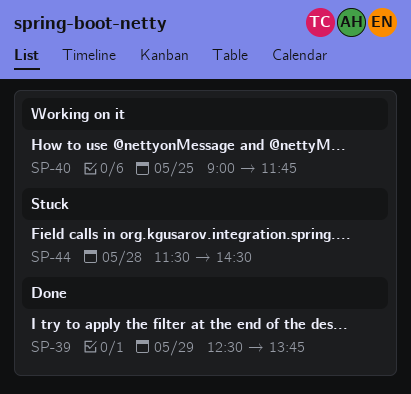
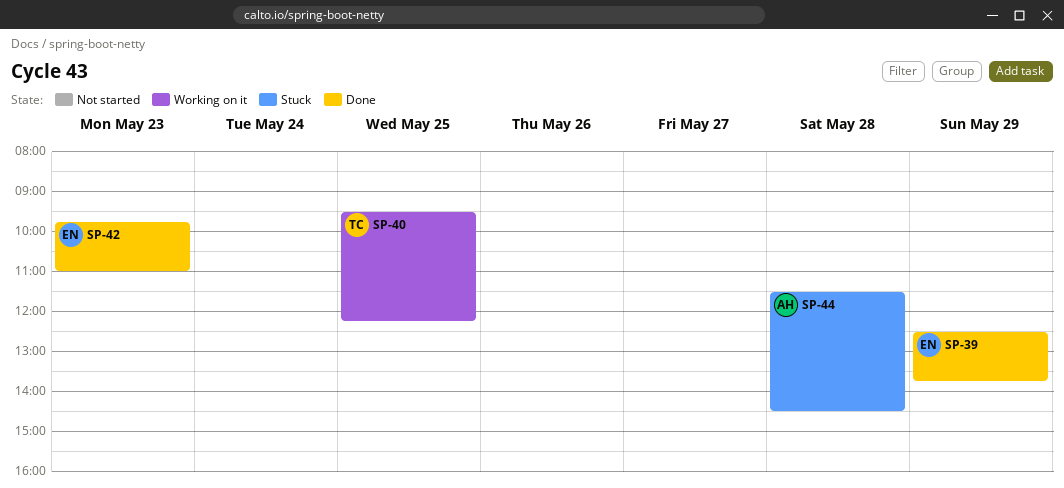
SP-40, begins: 09:00 -> 09:30
SP-40, ends: 11:45 -> 12:15
SP-42: none -> present

